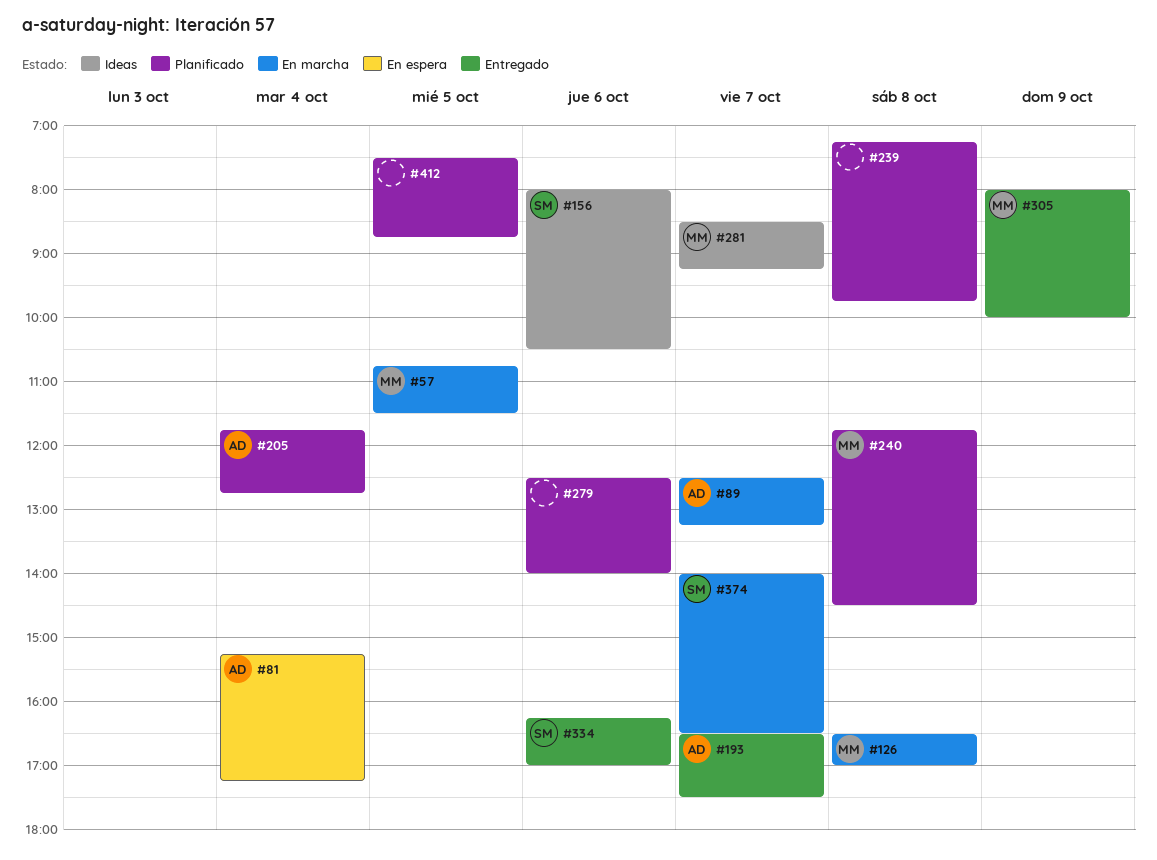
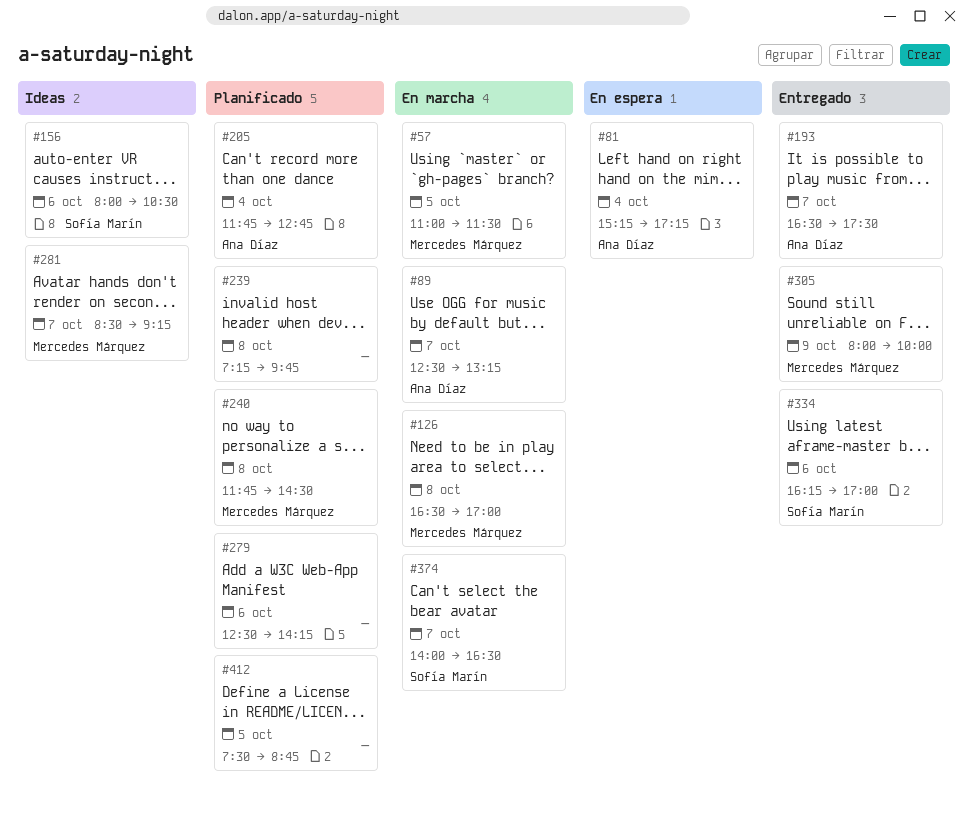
#57, begins: 10:45 -> 11:00
#279, ends: 14:00 -> 14:15

